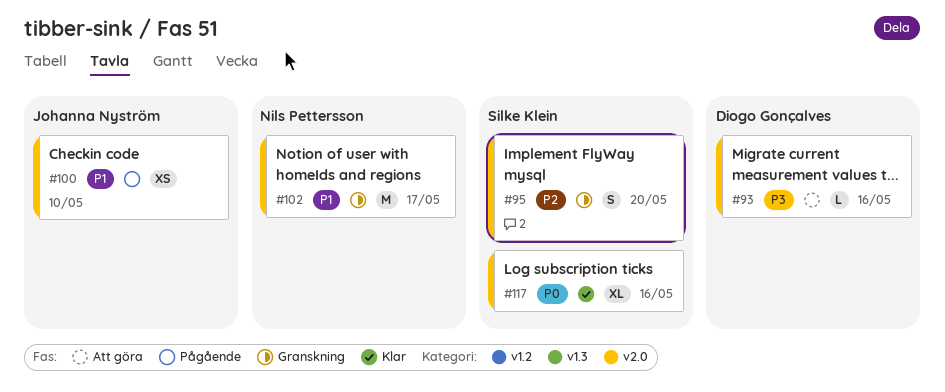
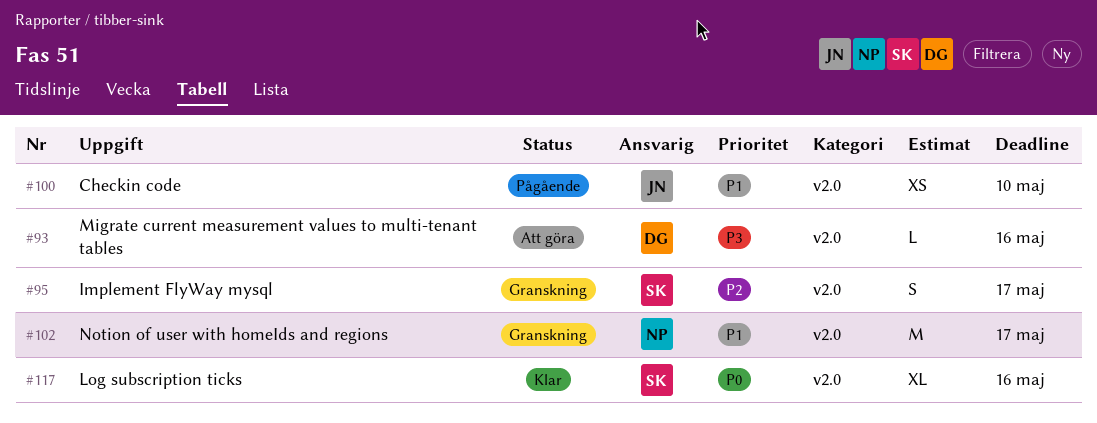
#95, due: May 20 -> May 17

